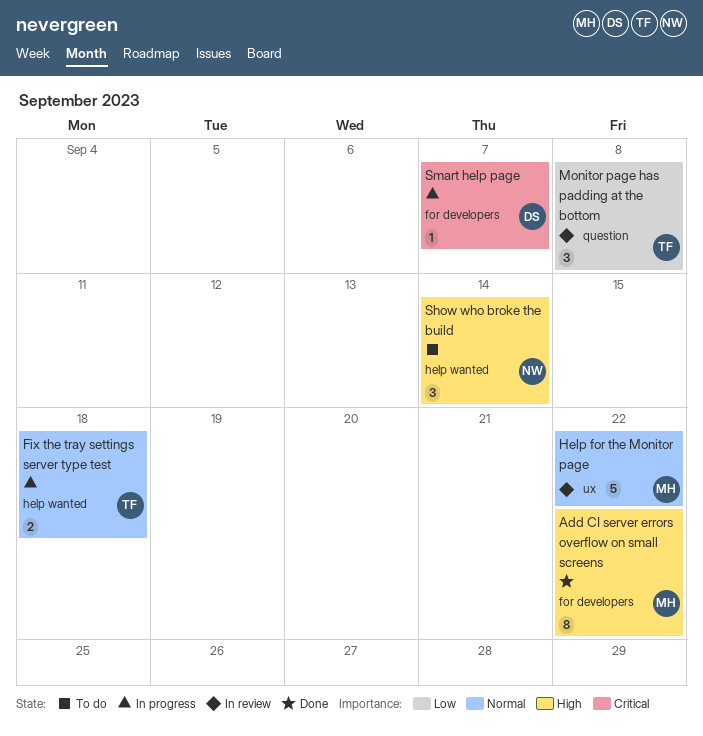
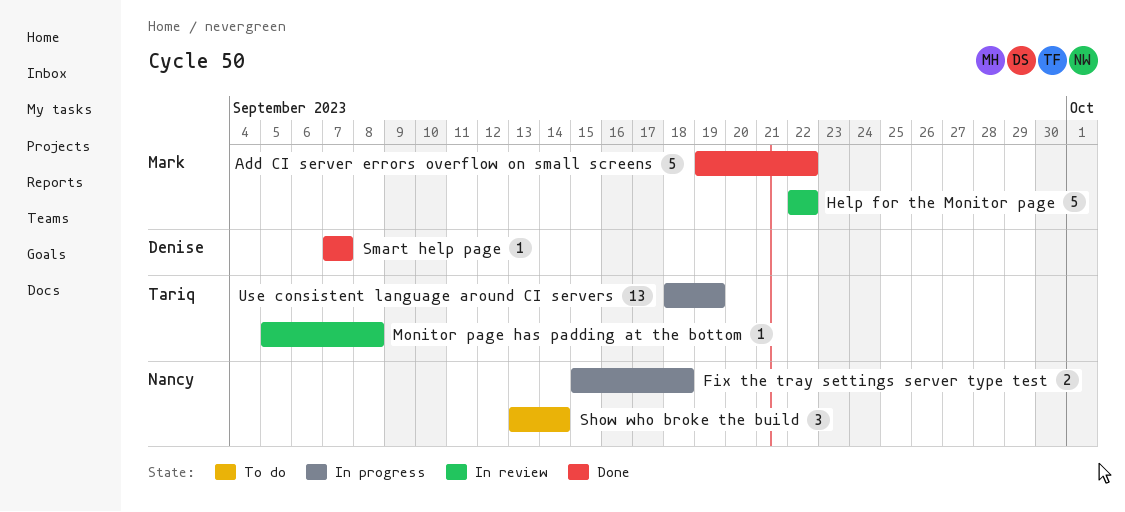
Add CI server errors overflow on small screens, estimate: 8 -> 5
Fix the tray settings server type test, owner: Tariq -> Nancy
Monitor page has padding at the bottom, estimate: 3 -> 1
Smart help page, status: In progress -> Done
Use consistent language around CI servers: none -> present

